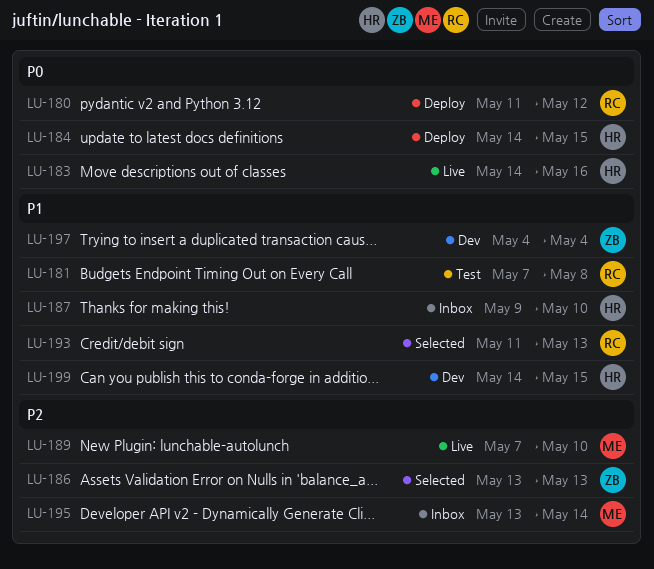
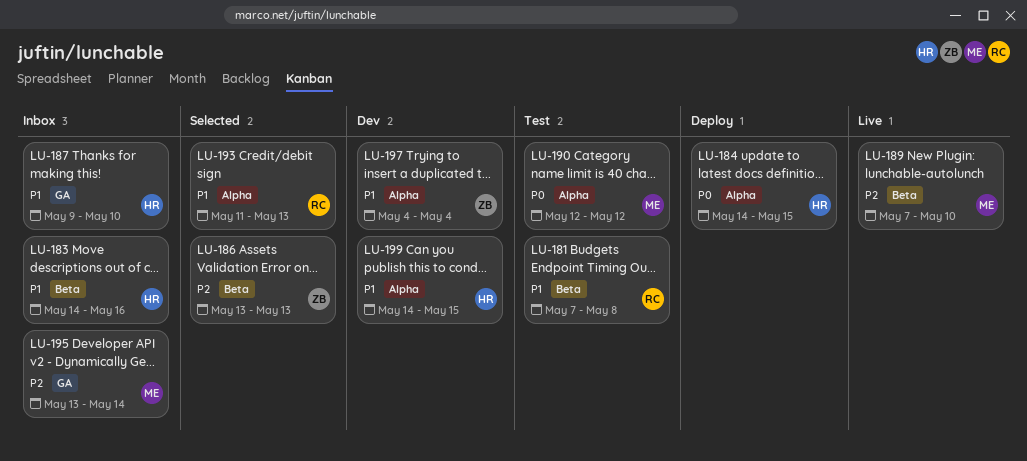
LU-180: present -> none
LU-183, status: Live -> Inbox
LU-183, priority: P0 -> P1
LU-190: none -> present

